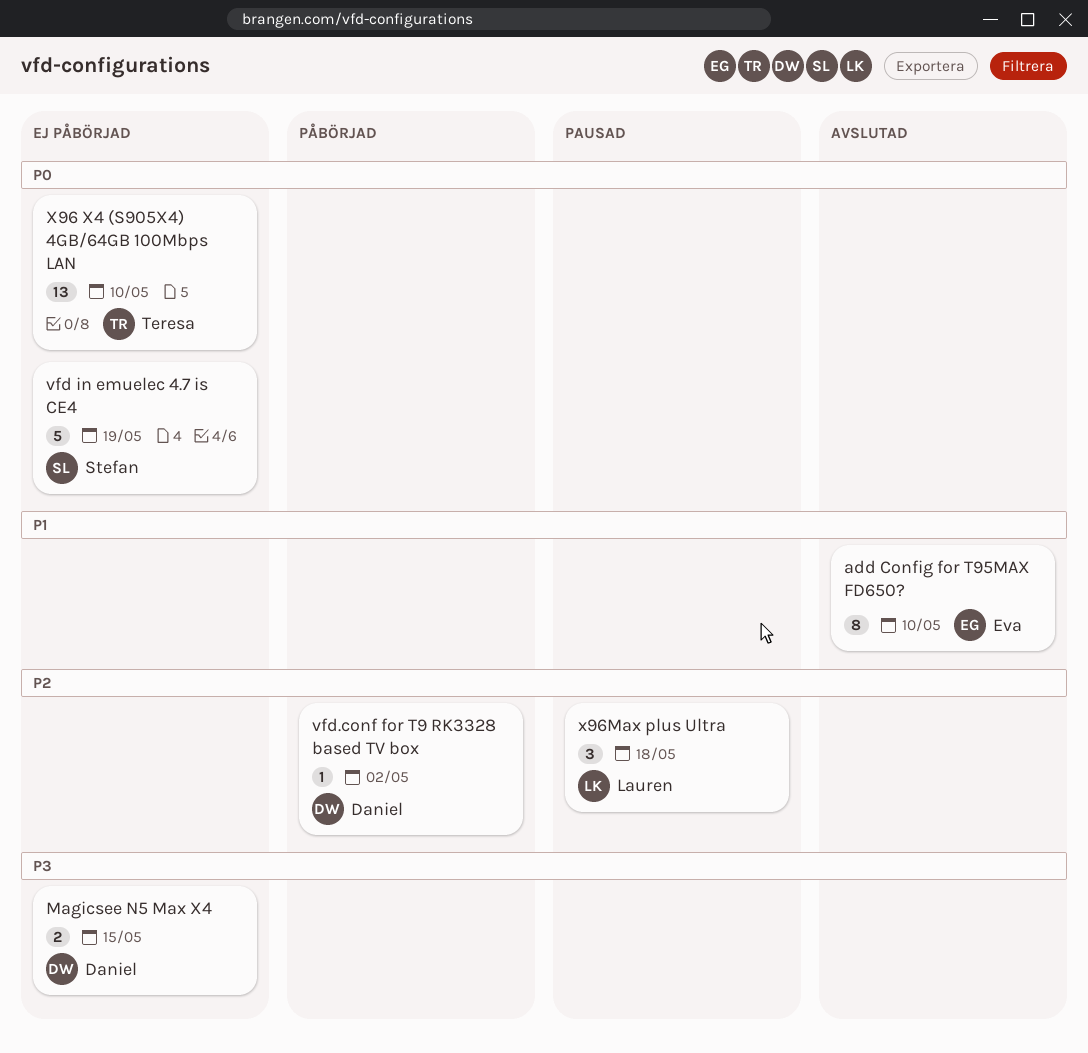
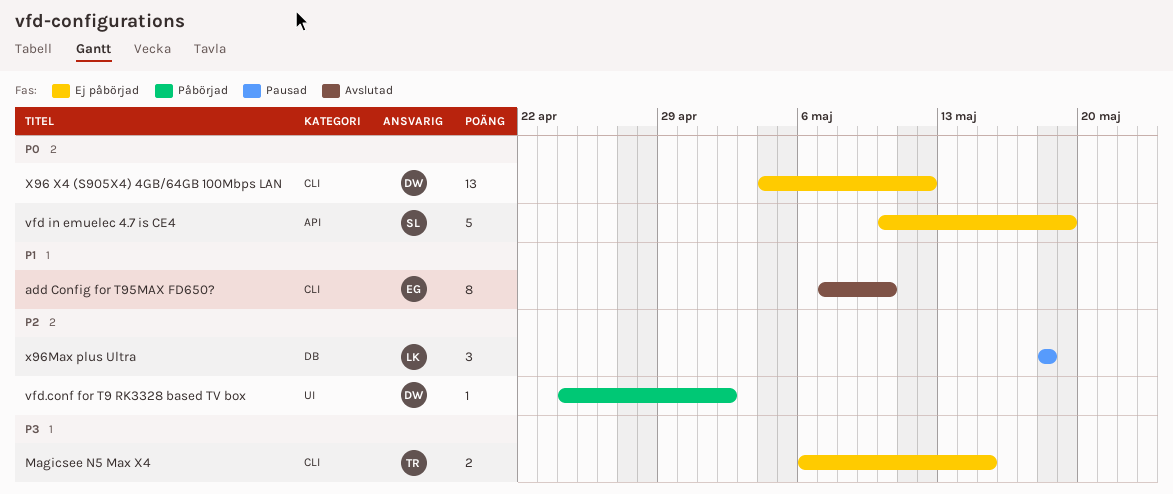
Magicsee N5 Max X4, owner: Daniel -> Teresa
X96 X4 (S905X4) 4GB/64GB 100Mbps LAN, owner: Teresa -> Daniel
X96 X4 (S905X4) 4GB/64GB 100Mbps LAN, due: May 10 -> May 12

